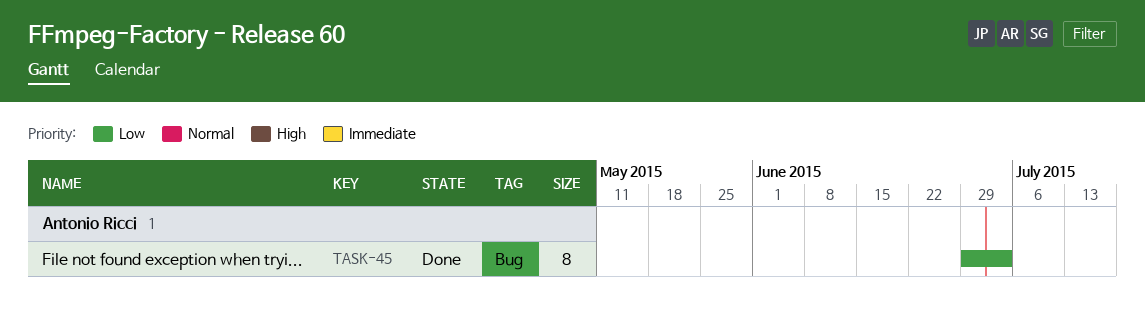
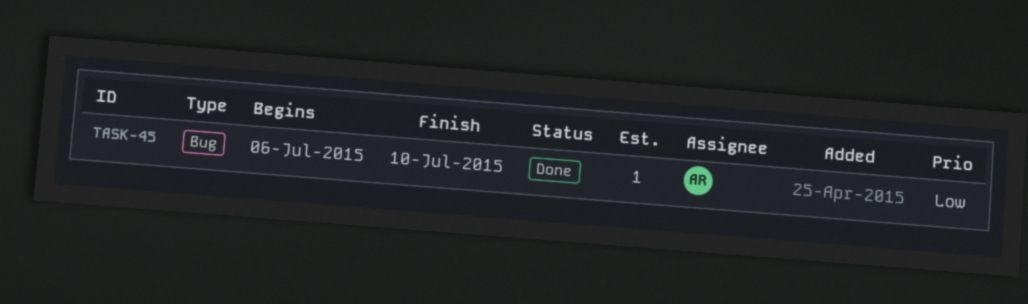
TASK-45, estimate: 8 -> 1
TASK-45, start: Jun 29 -> Jul 6
TASK-45, due: Jul 3 -> Jul 10

